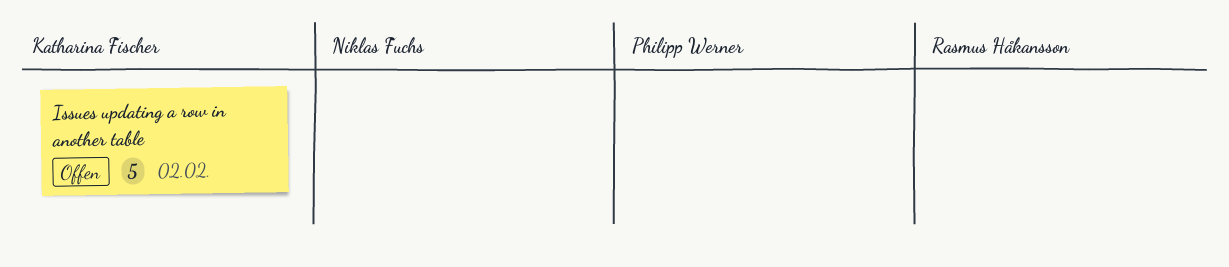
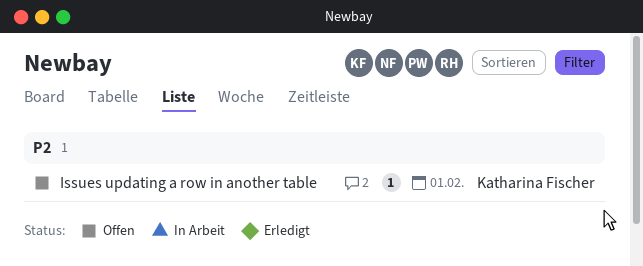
Issues updating a row in another table, estimate: 5 -> 1
Issues updating a row in another table, due: Feb 2 -> Feb 1

